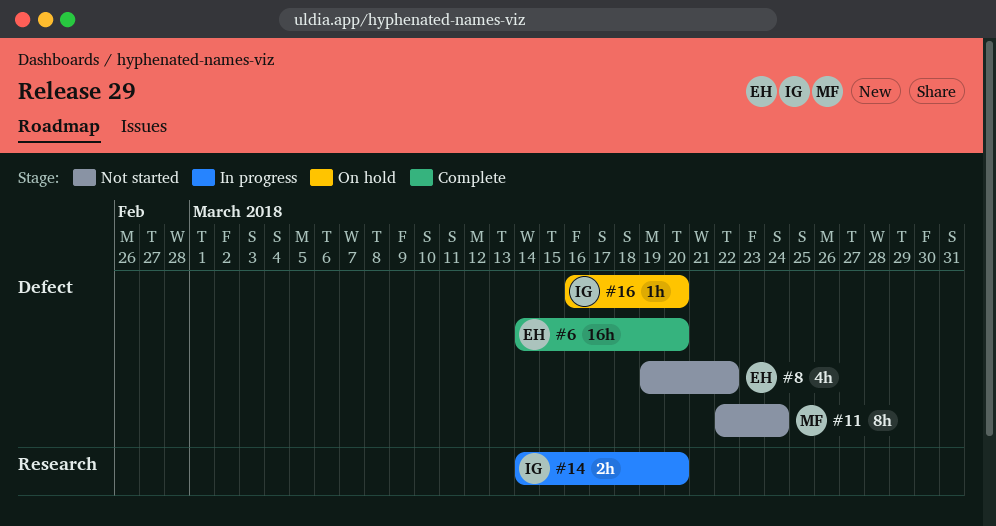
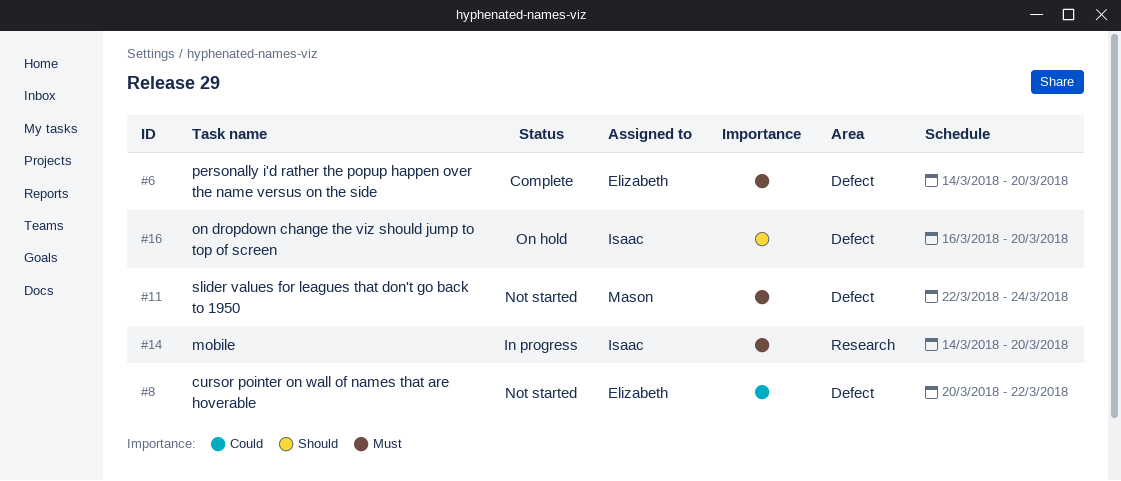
#8, start: Mar 19 -> Mar 20

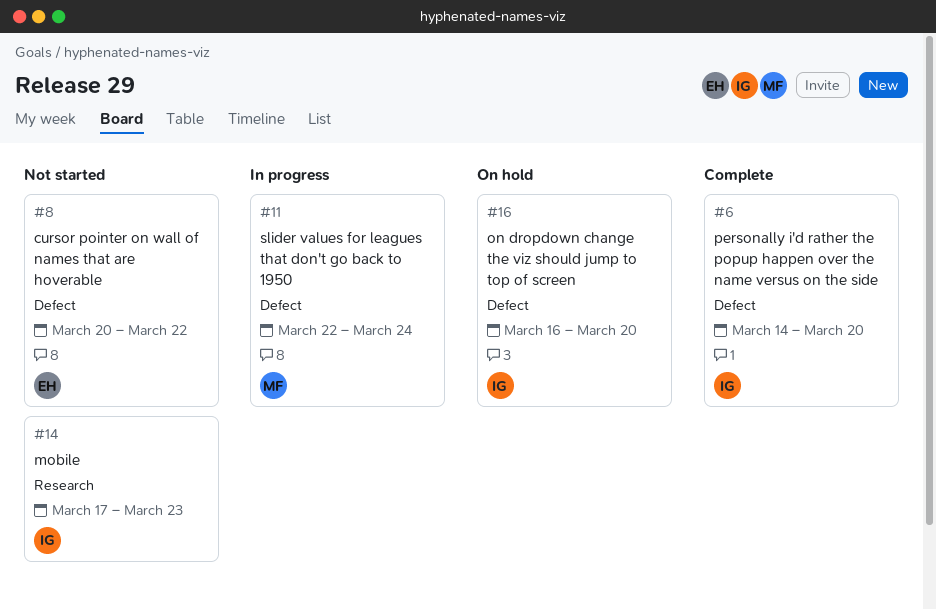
#6, owner: Elizabeth -> Isaac
#11, status: Not started -> In progress
#14, status: In progress -> Not started
#14, start: Mar 14 -> Mar 17
#14, due: Mar 20 -> Mar 23

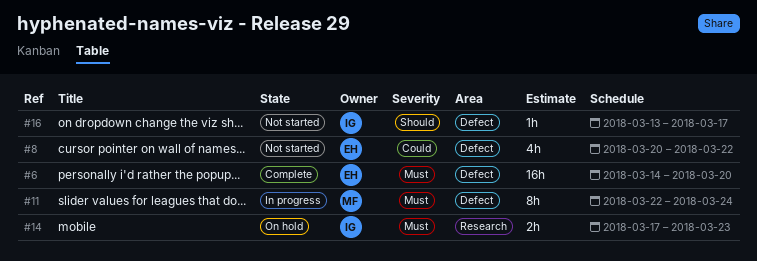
#6, owner: IG -> EH
#14, status: Not started -> On hold
#16, status: On hold -> Not started
#16, start: Mar 16 -> Mar 13
#16, due: Mar 20 -> Mar 17

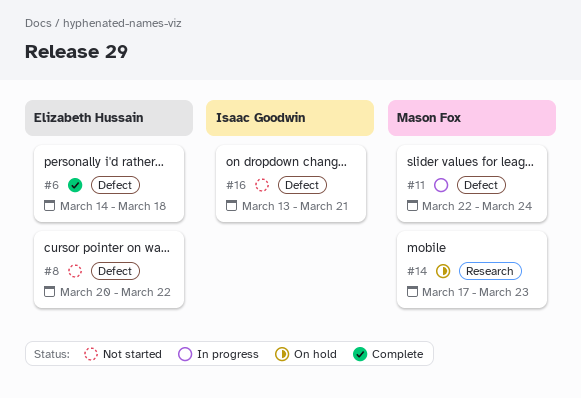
#6, due: Mar 20 -> Mar 18
#14, owner: Isaac Goodwin -> Mason Fox
#16, due: Mar 17 -> Mar 21

